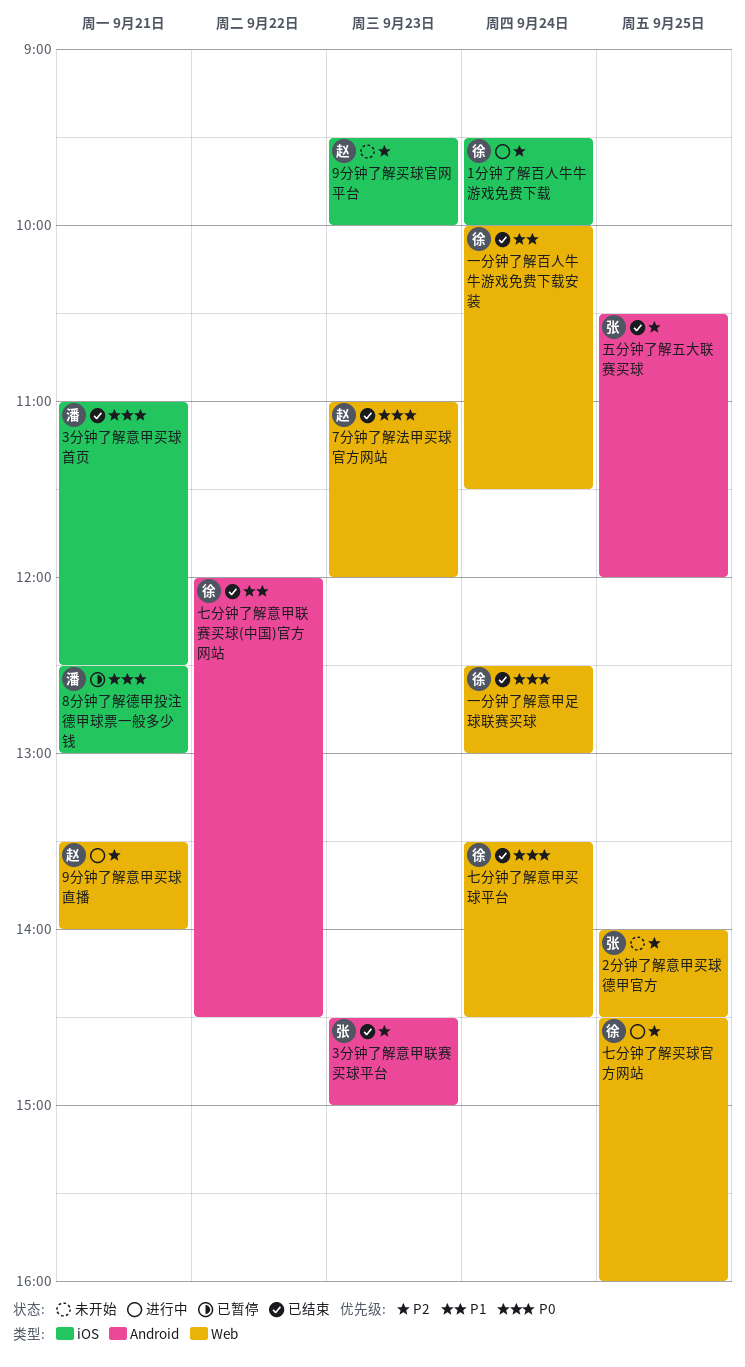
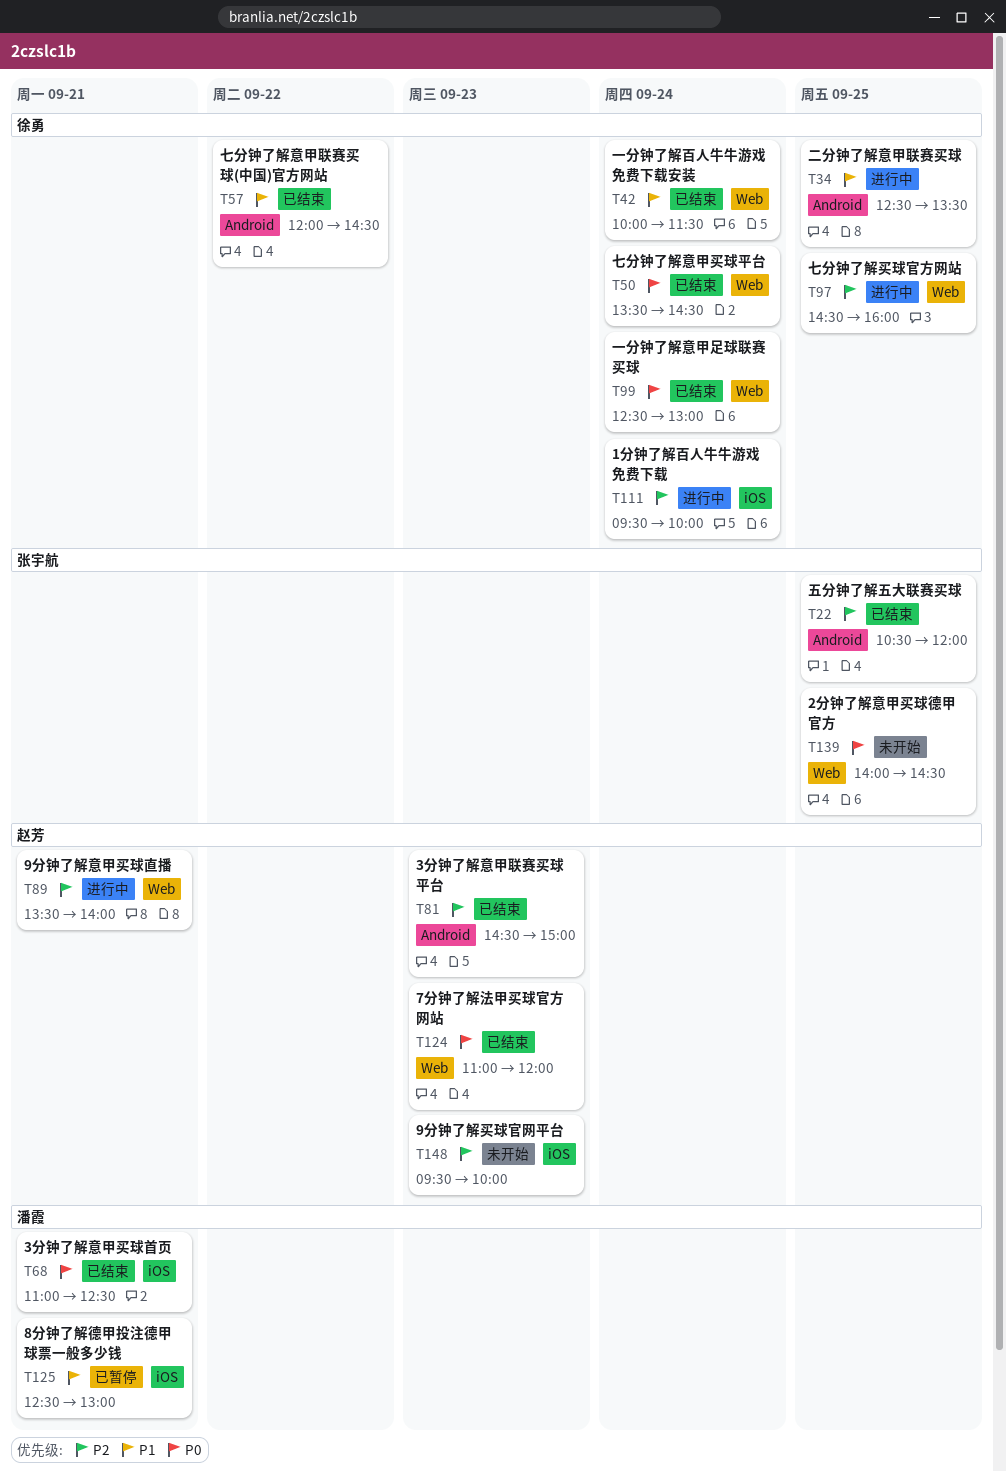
2分钟了解意甲买球德甲官方, priority: P2 -> P0
3分钟了解意甲联赛买球平台, owner: 张宇航 -> 赵芳
8分钟了解德甲投注德甲球票一般多少钱, priority: P0 -> P1
二分钟了解意甲联赛买球: none -> present

